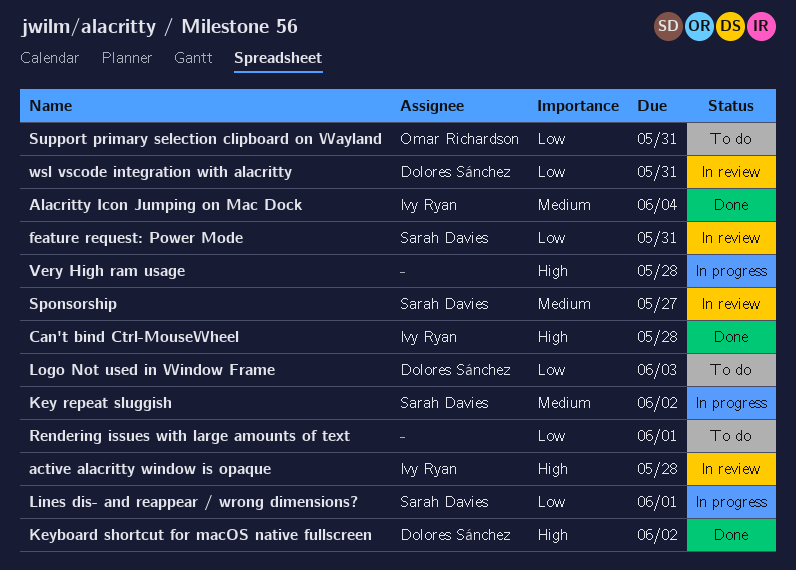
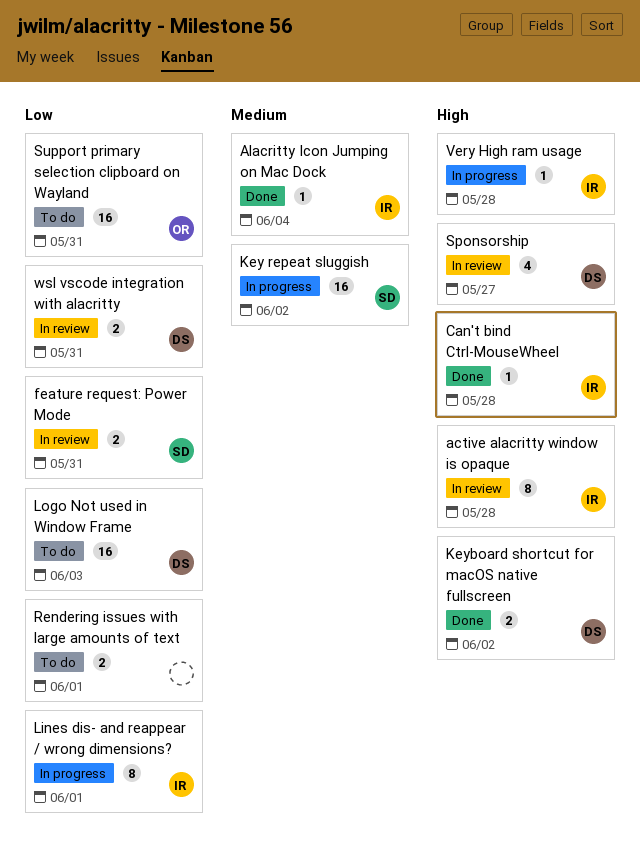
Lines dis- and reappear / wrong dimensions?, owner: Sarah Davies -> Ivy Ryan
Sponsorship, owner: Sarah Davies -> Dolores Sánchez
Sponsorship, priority: Medium -> High
Very High ram usage, owner: none -> Ivy Ryan

